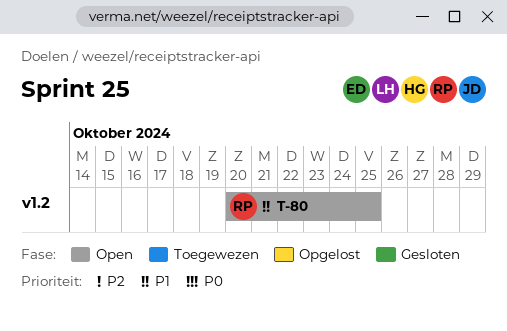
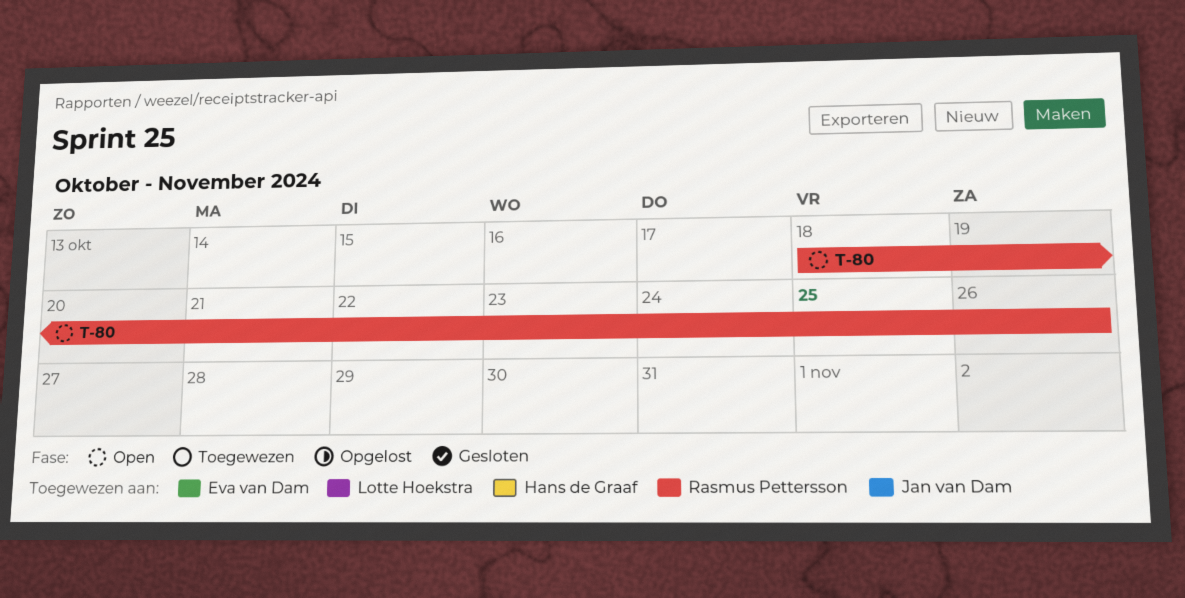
T-80, start: Oct 20 -> Oct 18
T-80, due: Oct 25 -> Oct 26

